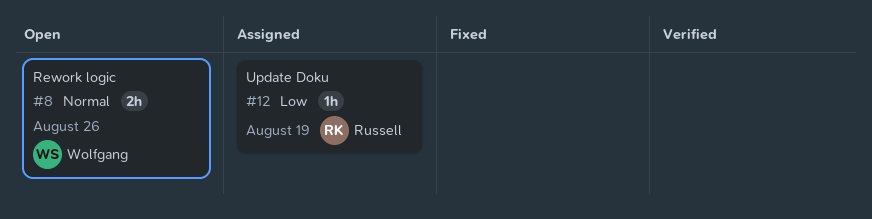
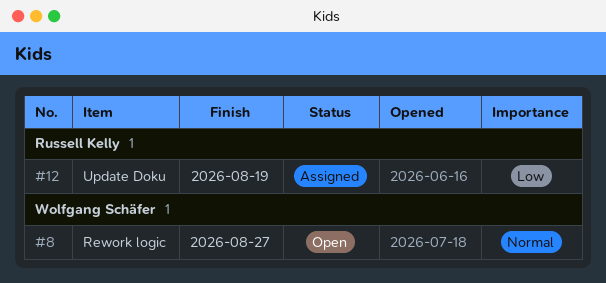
#8, due: Aug 26 -> Aug 27

